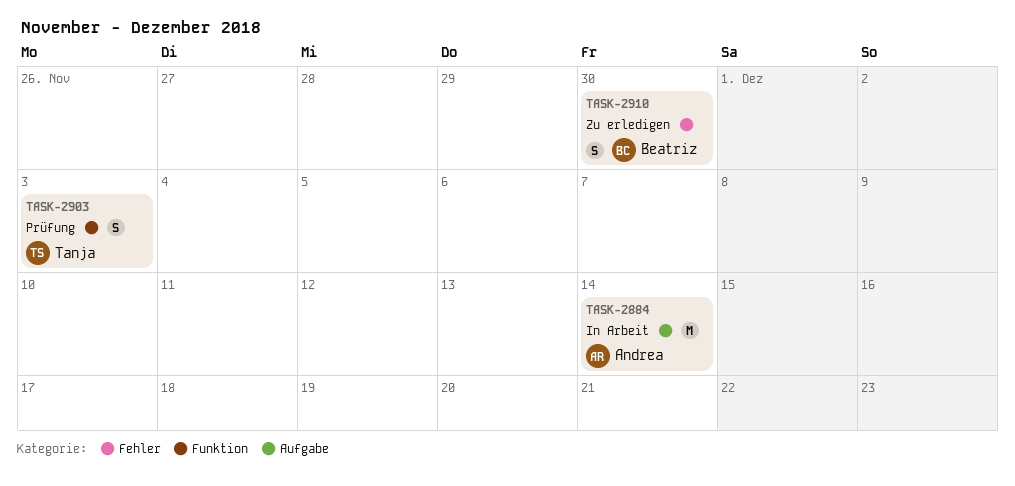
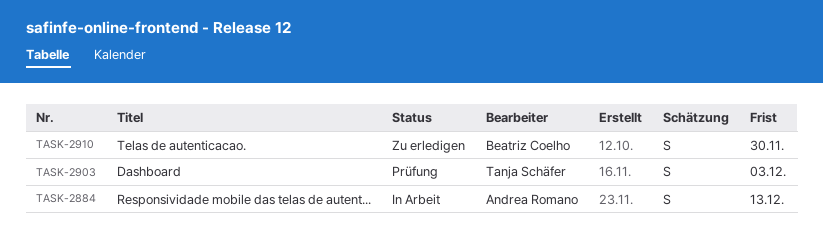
TASK-2884, estimate: M -> S
TASK-2884, due: Dec 14 -> Dec 13

